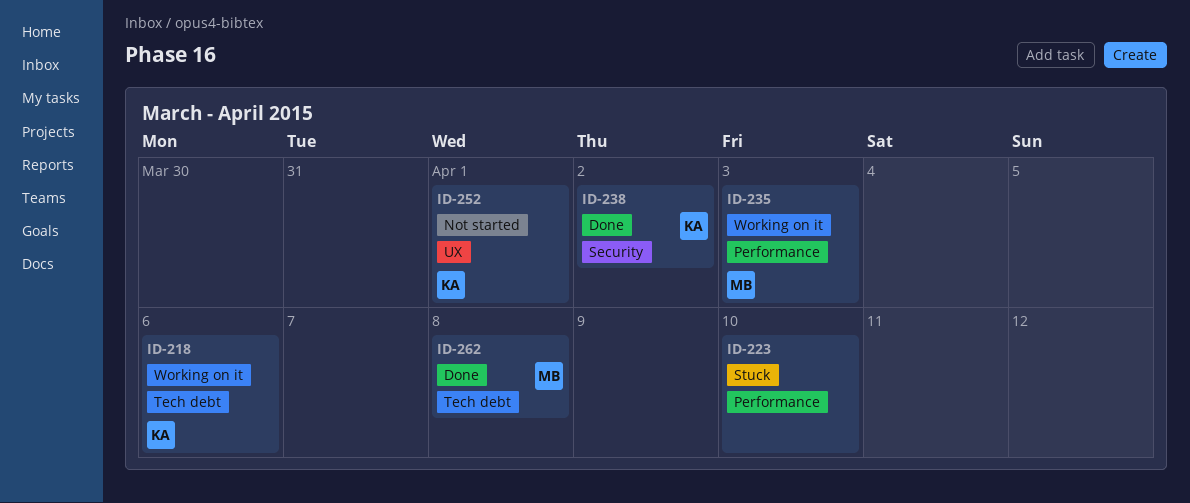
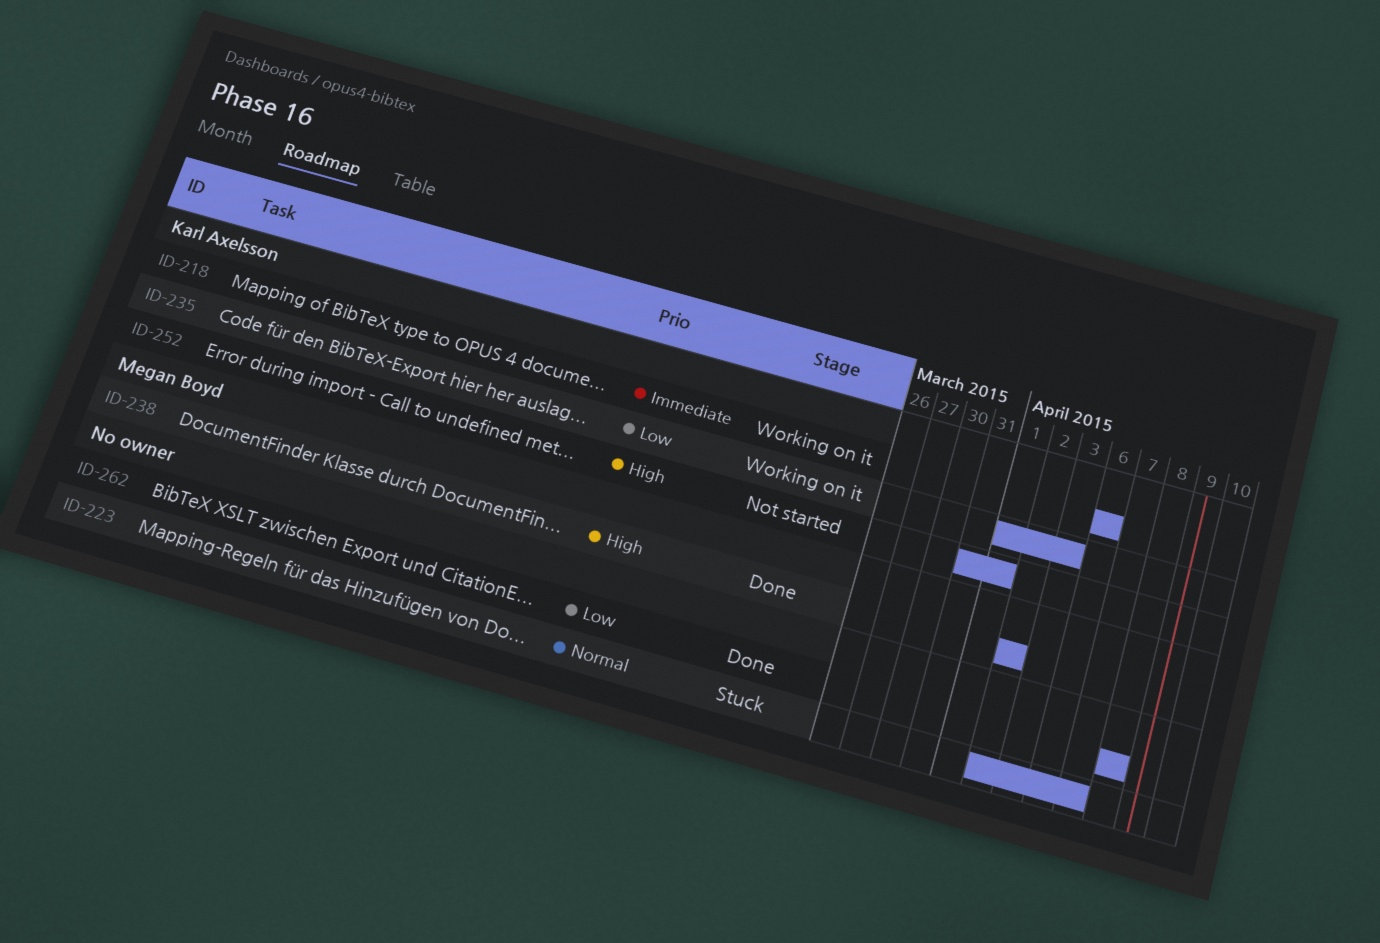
ID-223, due: Apr 10 -> Apr 7
ID-235, owner: Megan Boyd -> Karl Axelsson
ID-238, owner: Karl Axelsson -> Megan Boyd
ID-262, owner: Megan Boyd -> none

